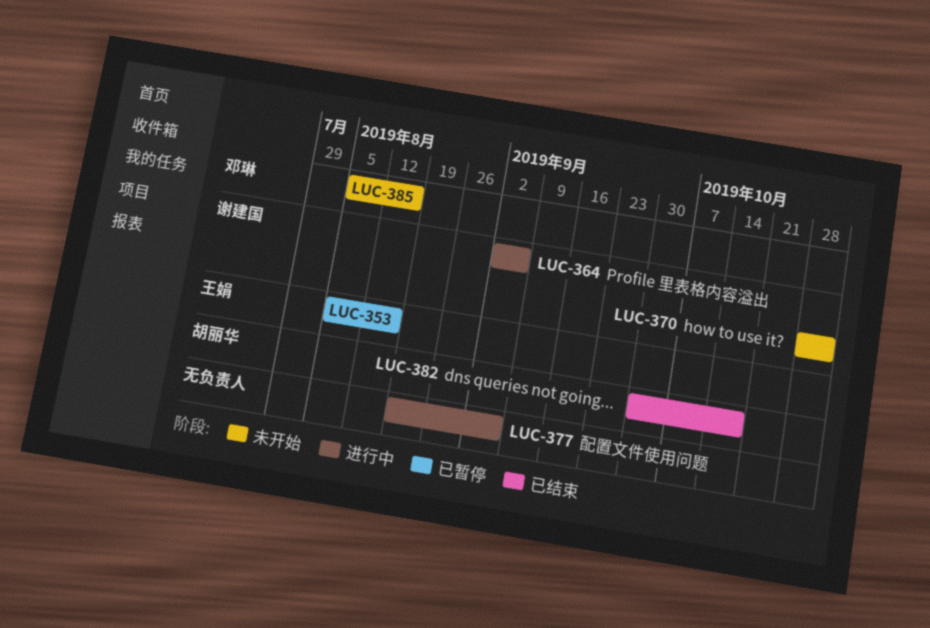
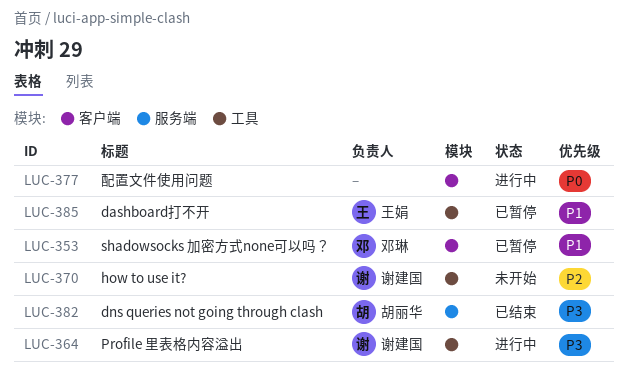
LUC-353, owner: 王娟 -> 邓琳
LUC-385, status: 未开始 -> 已暂停
LUC-385, owner: 邓琳 -> 王娟

